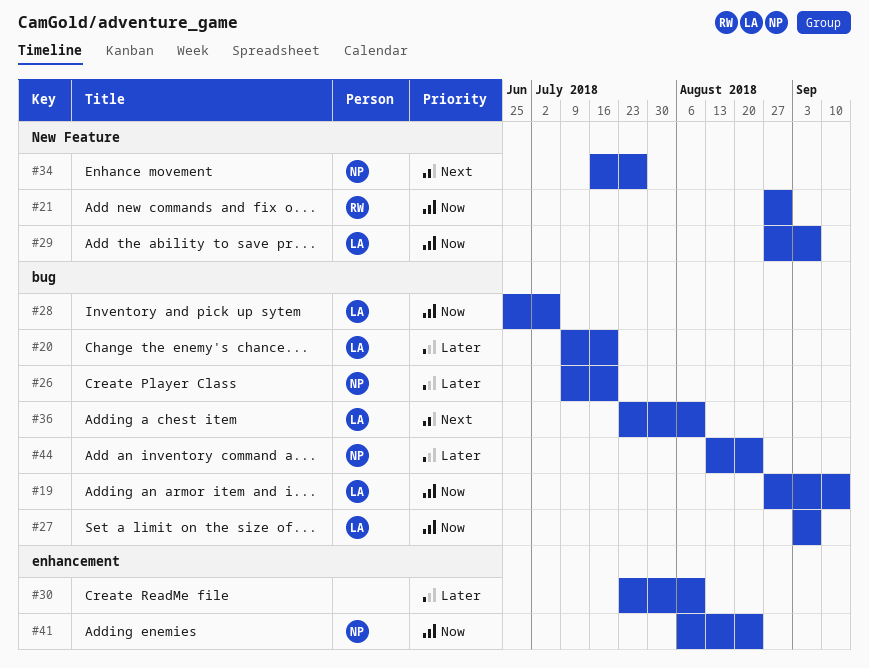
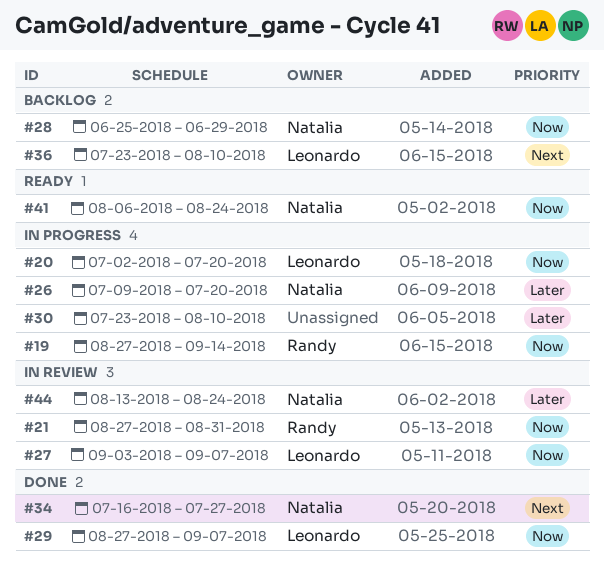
#19, owner: Leonardo -> Randy
#20, priority: Later -> Now
#20, start: Jul 9 -> Jul 2
#28, owner: Leonardo -> Natalia
#28, due: Jul 6 -> Jun 29

